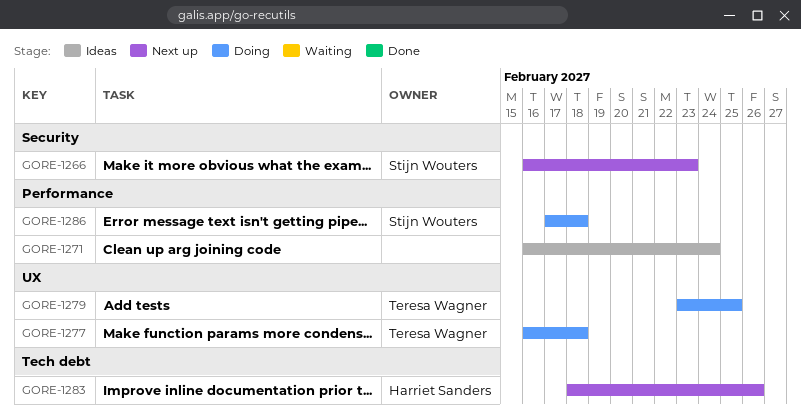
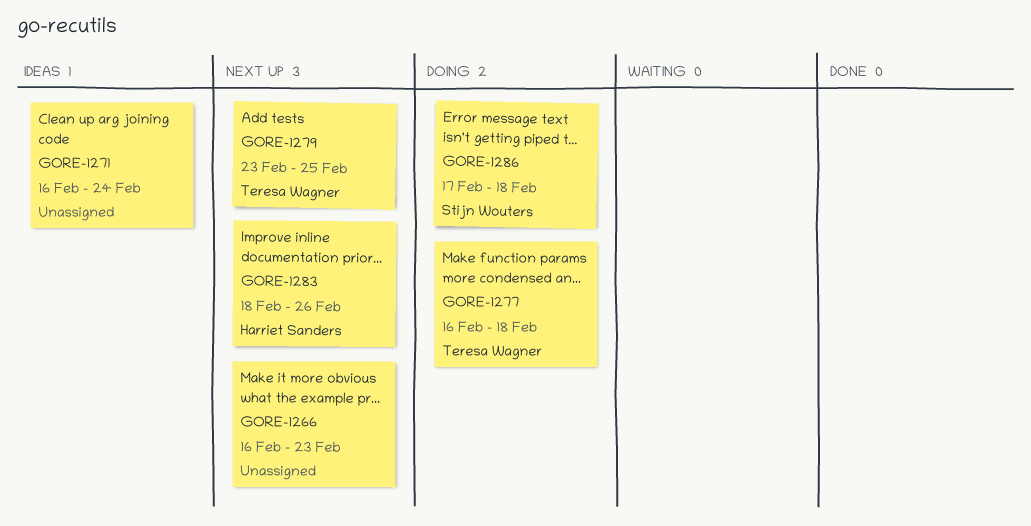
GORE-1266, owner: Stijn Wouters -> none
GORE-1279, status: Doing -> Next up

